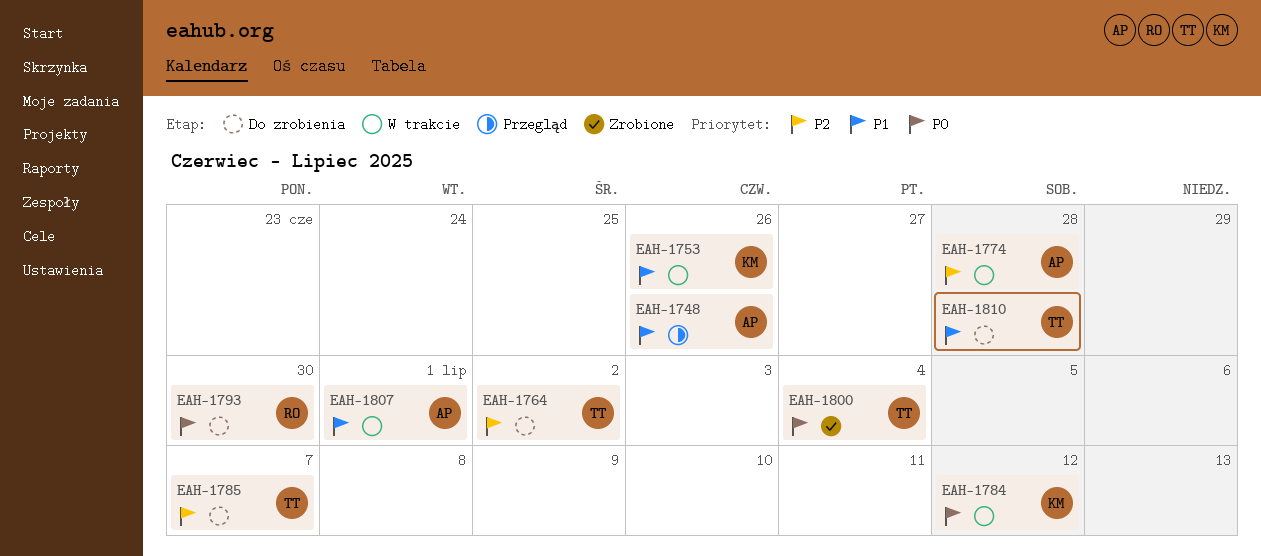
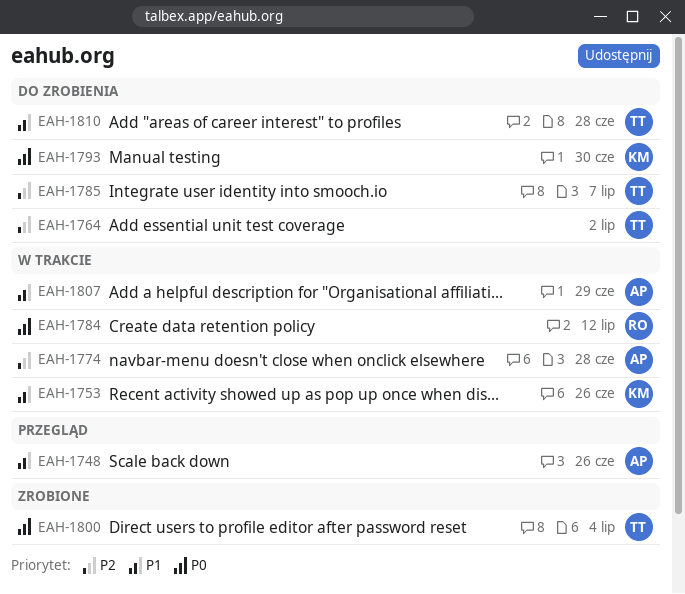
EAH-1784, owner: KM -> RO
EAH-1793, owner: RO -> KM
EAH-1807, due: Jul 1 -> Jun 29

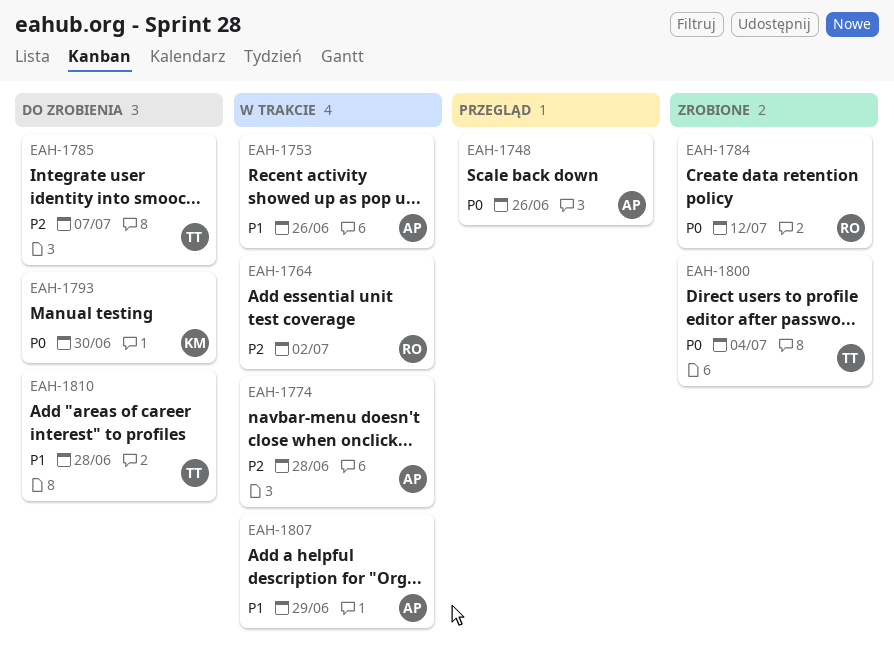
EAH-1748, priority: P1 -> P0
EAH-1753, owner: KM -> AP
EAH-1764, status: Do zrobienia -> W trakcie
EAH-1764, owner: TT -> RO
EAH-1784, status: W trakcie -> Zrobione

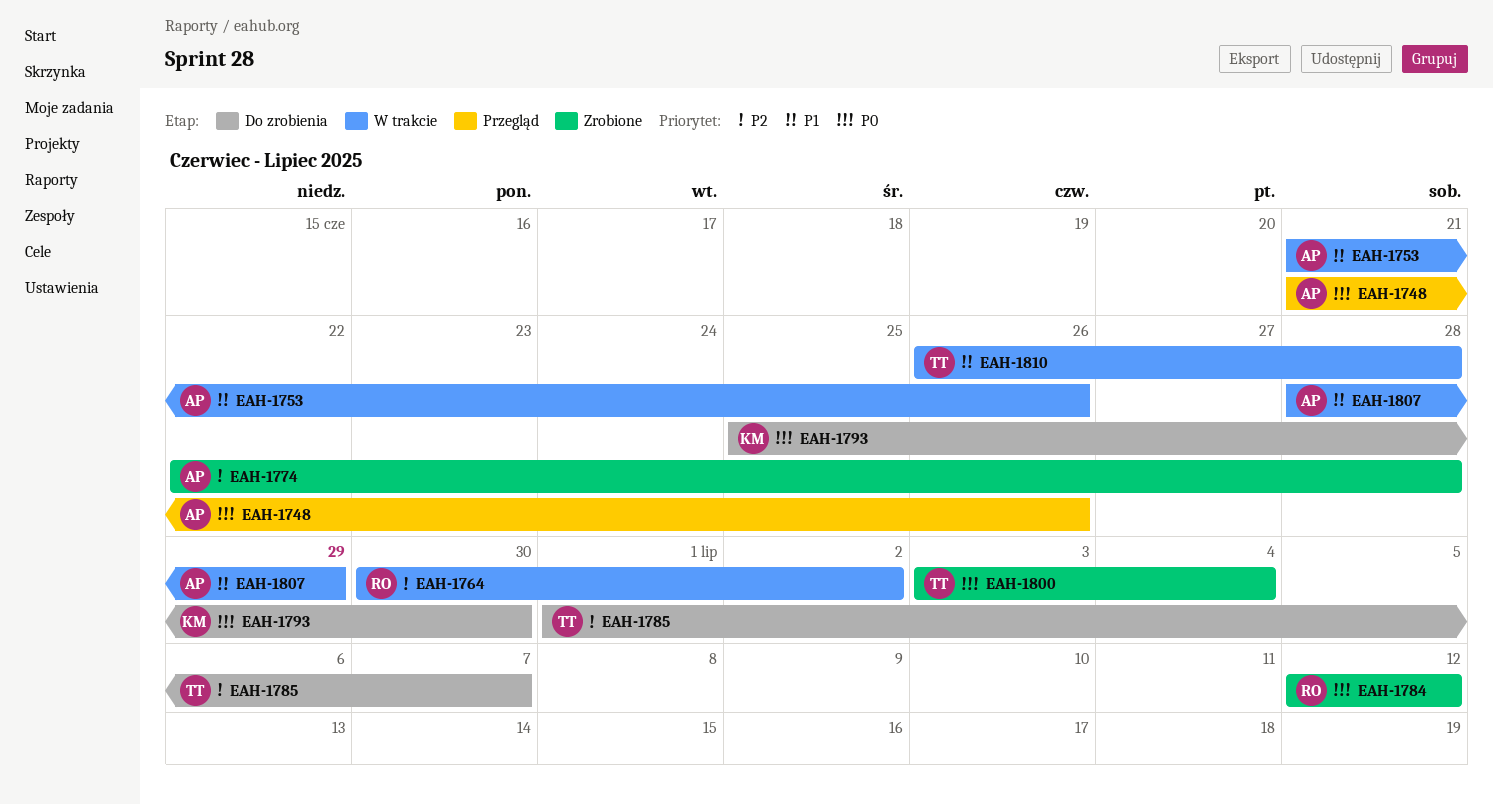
EAH-1774, status: W trakcie -> Zrobione
EAH-1810, status: Do zrobienia -> W trakcie

